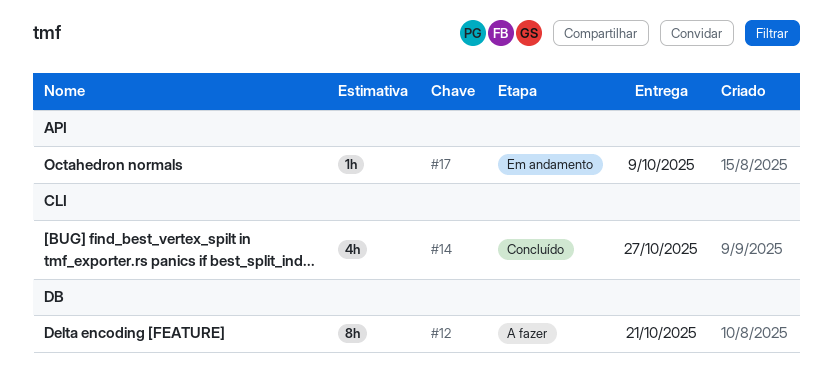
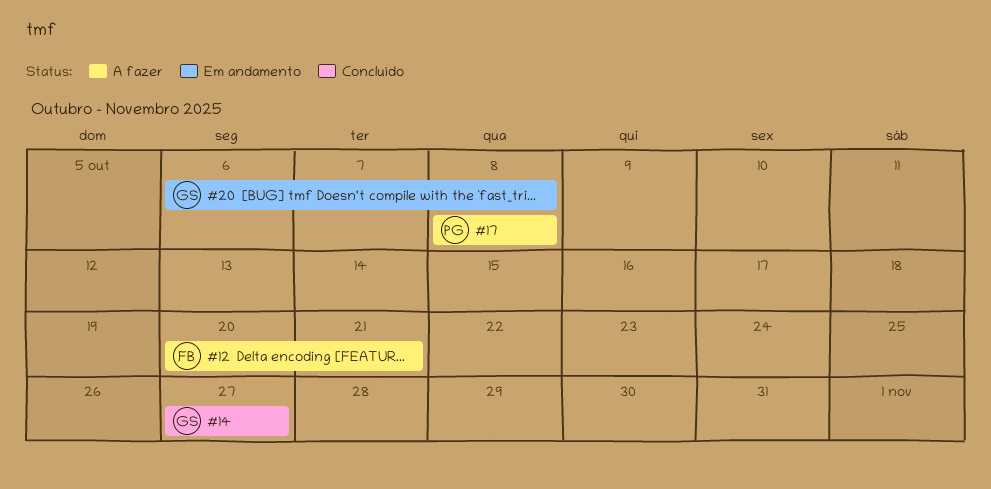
#17, status: Em andamento -> A fazer
#17, due: Oct 9 -> Oct 8
#20: none -> present

